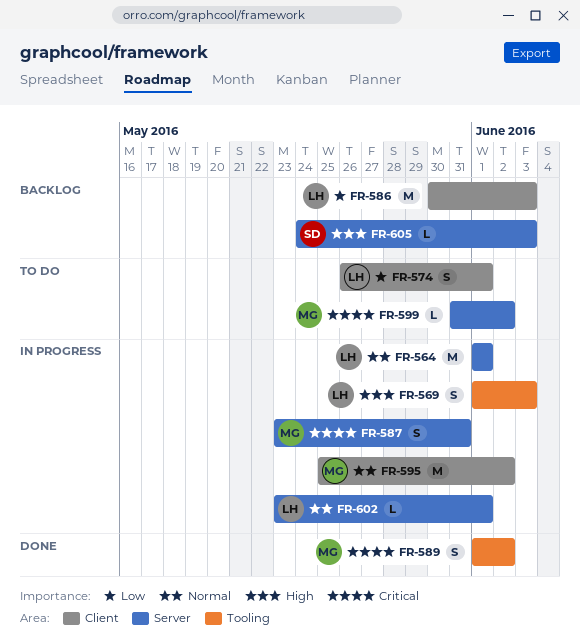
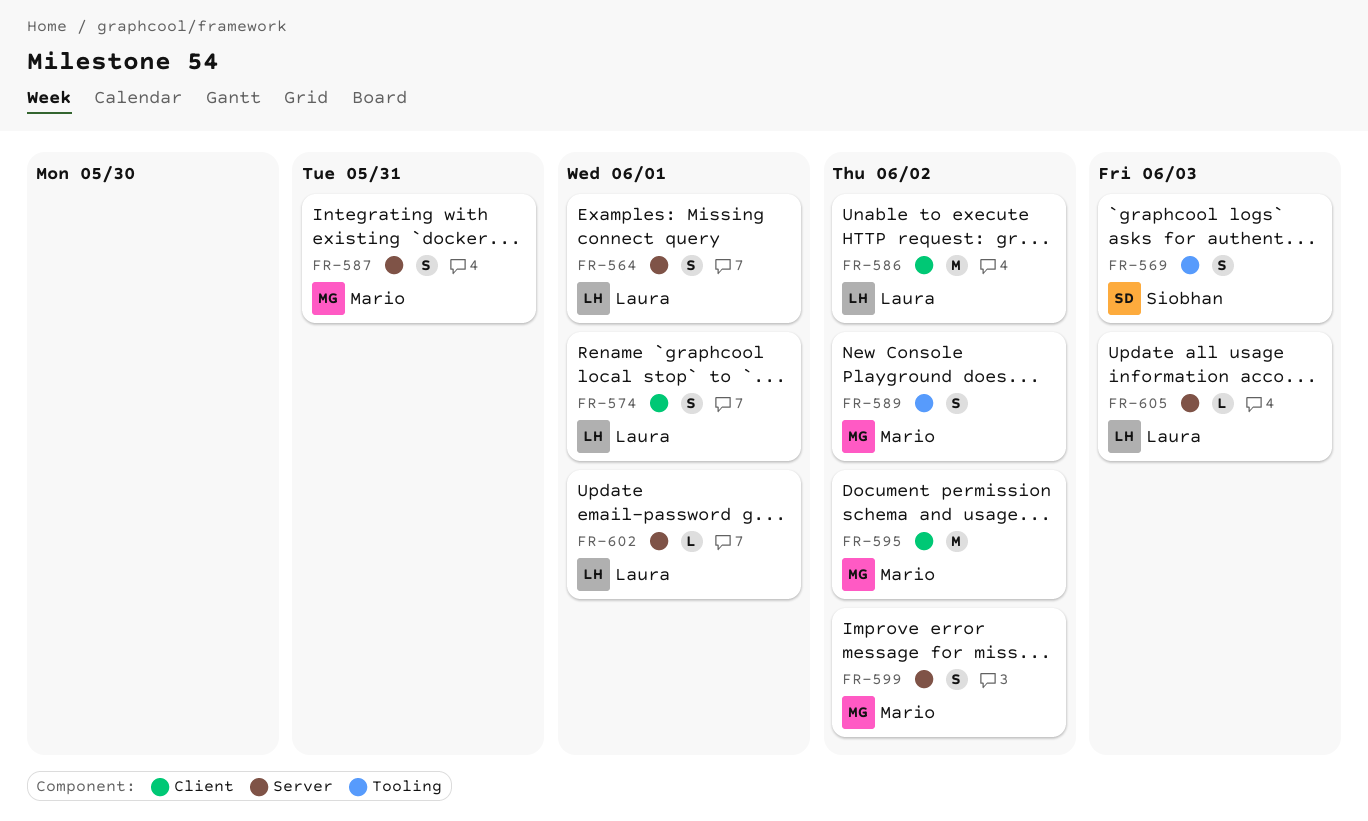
FR-564, estimate: M -> S
FR-569, owner: Laura -> Siobhan
FR-586, due: Jun 3 -> Jun 2
FR-599, estimate: L -> S
FR-605, owner: Siobhan -> Laura

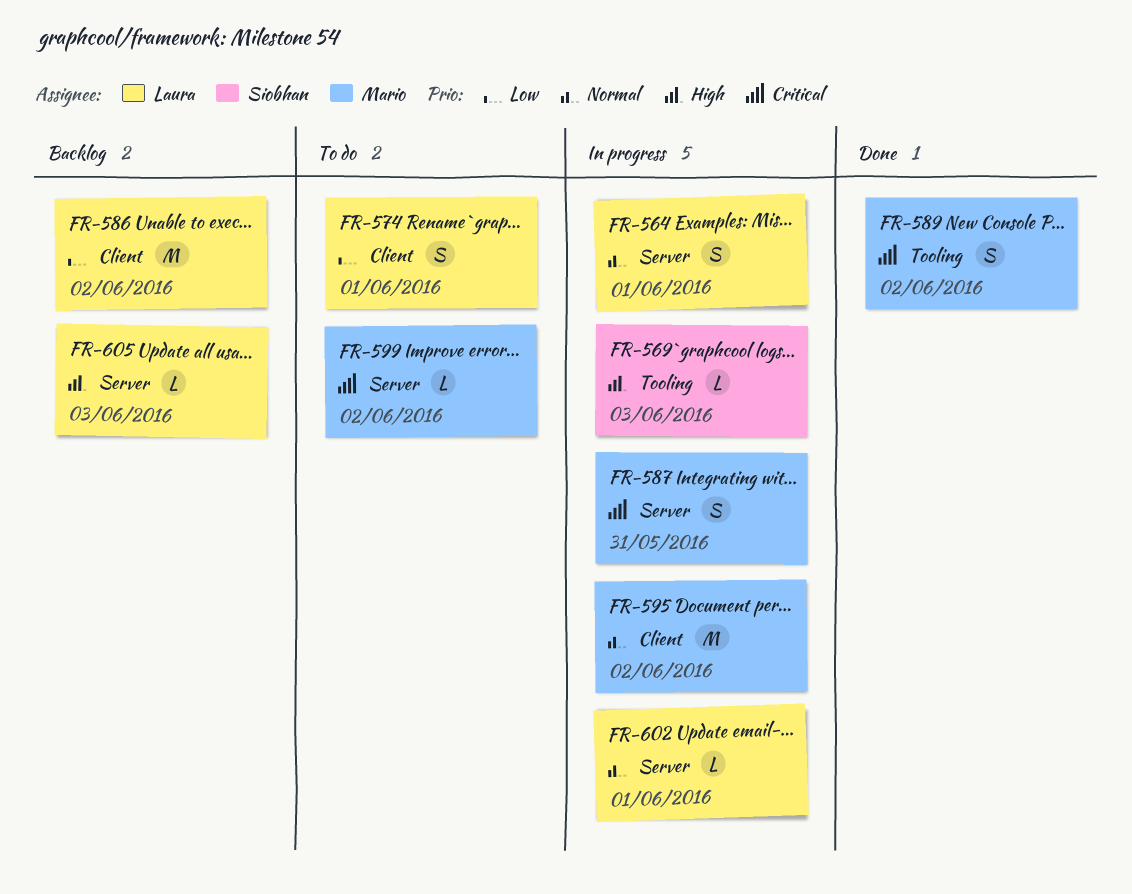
FR-569, estimate: S -> L
FR-599, estimate: S -> L

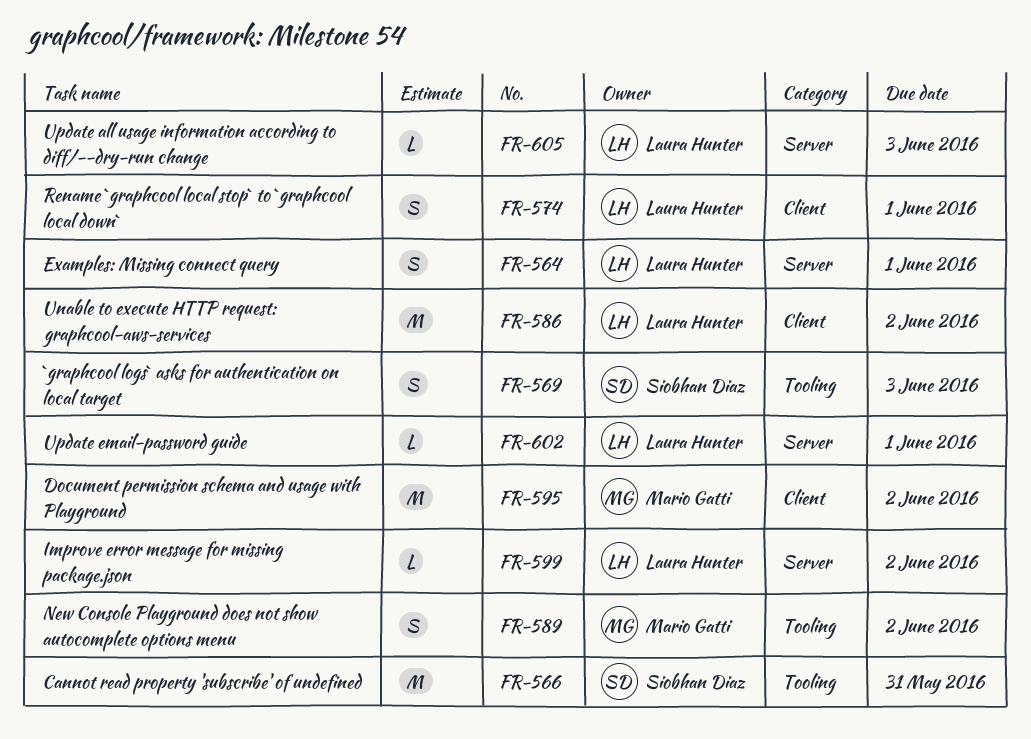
FR-566: none -> present
FR-569, estimate: L -> S
FR-587: present -> none
FR-599, owner: Mario Gatti -> Laura Hunter

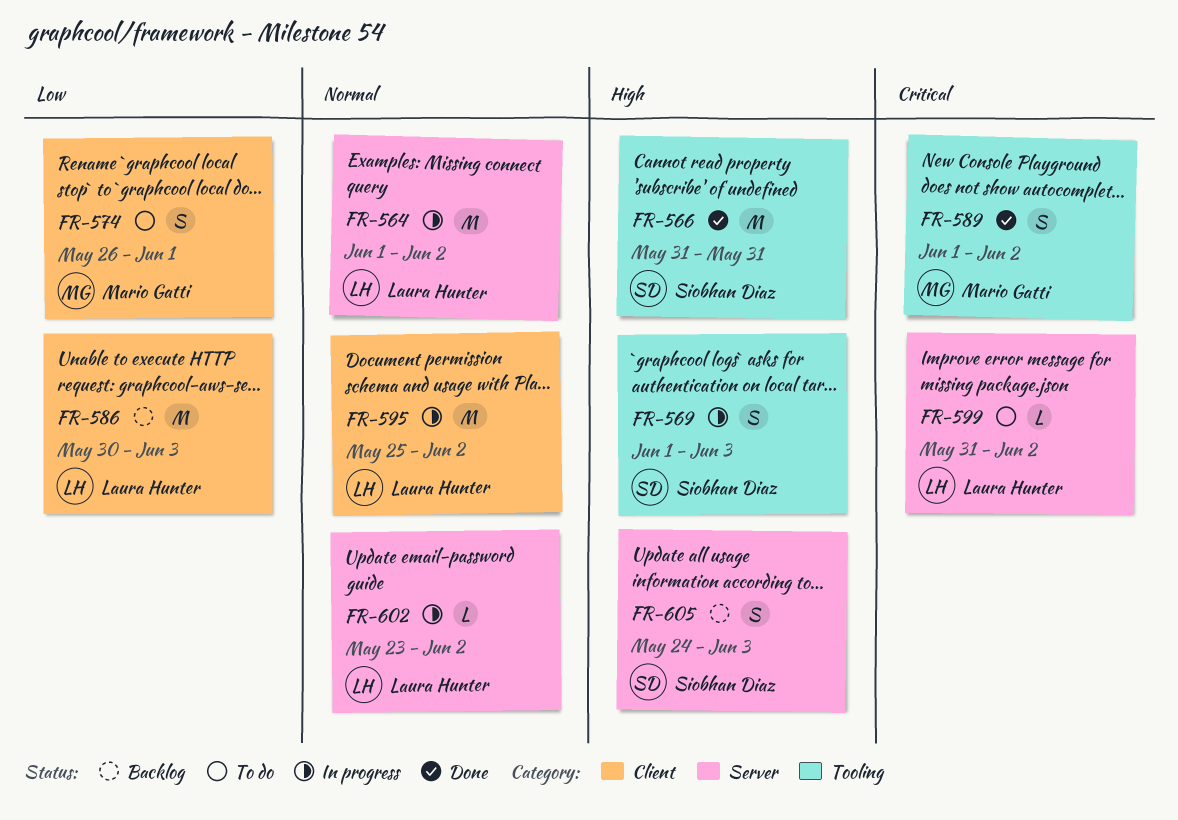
FR-564, estimate: S -> M
FR-564, due: Jun 1 -> Jun 2
FR-574, owner: Laura Hunter -> Mario Gatti
FR-586, due: Jun 2 -> Jun 3
FR-595, owner: Mario Gatti -> Laura Hunter
FR-602, due: Jun 1 -> Jun 2
FR-605, owner: Laura Hunter -> Siobhan Diaz
FR-605, estimate: L -> S

